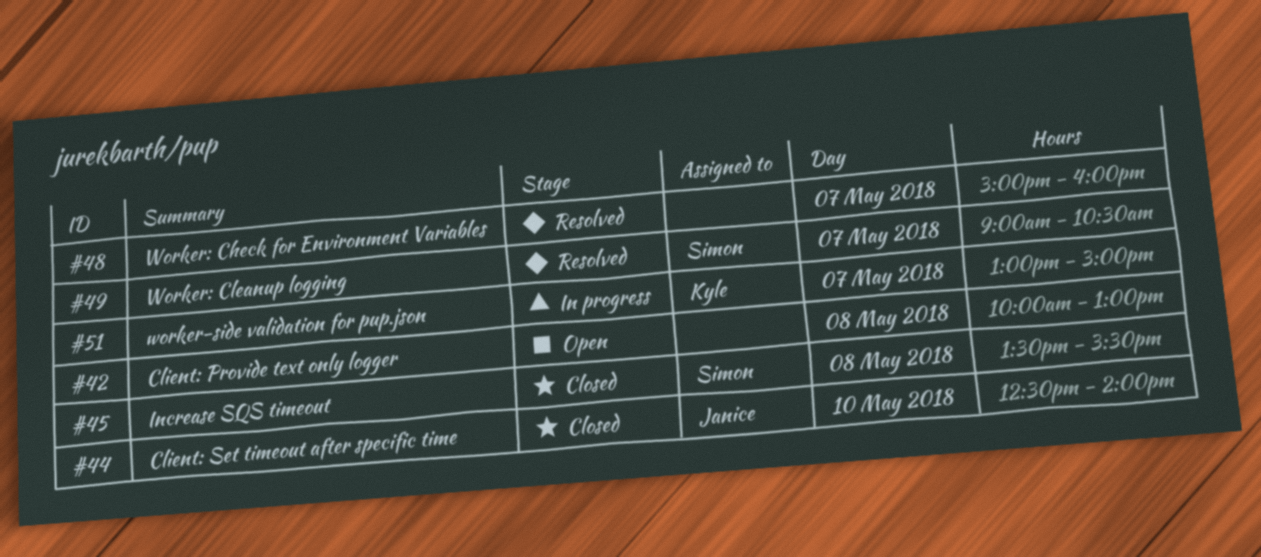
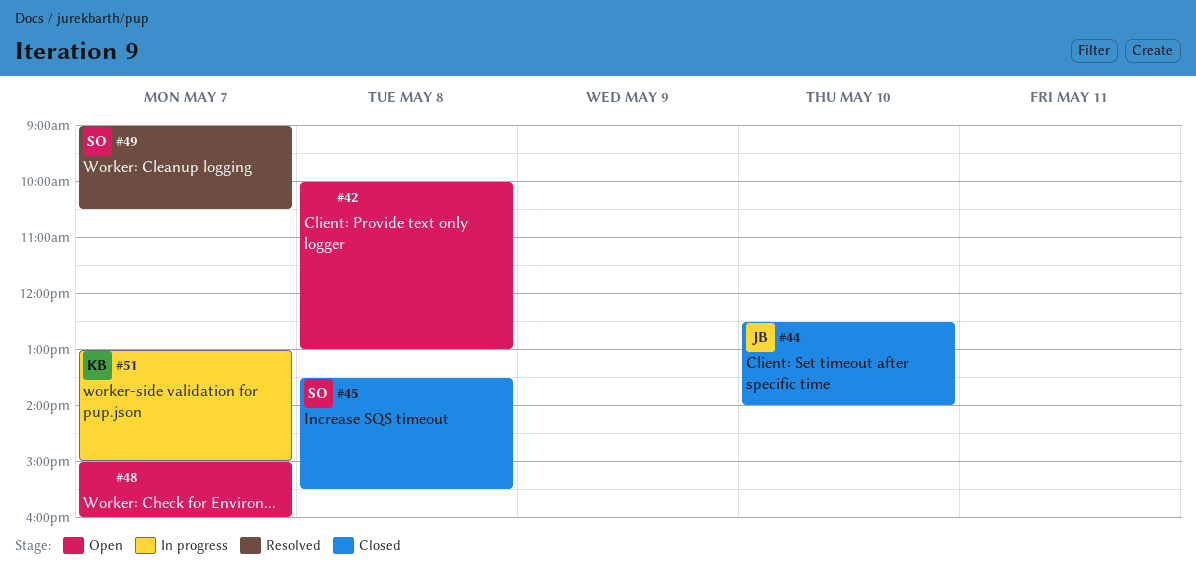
#48, status: Resolved -> Open

